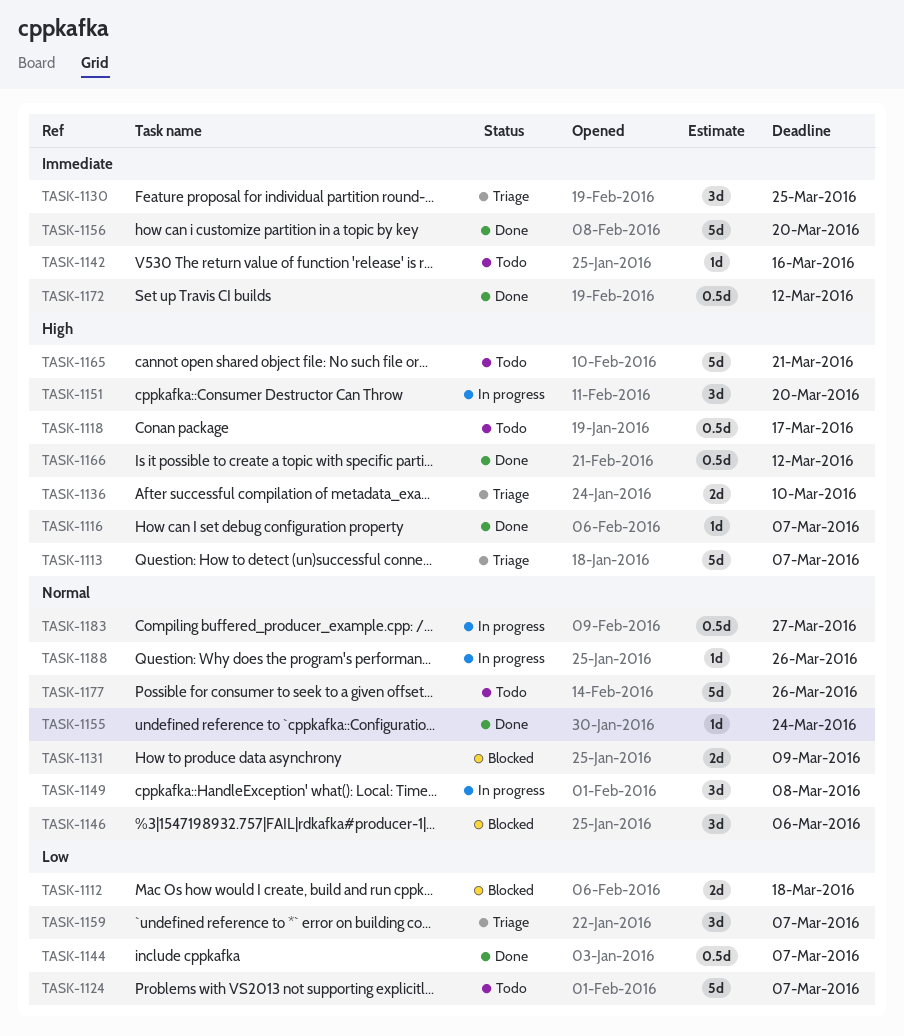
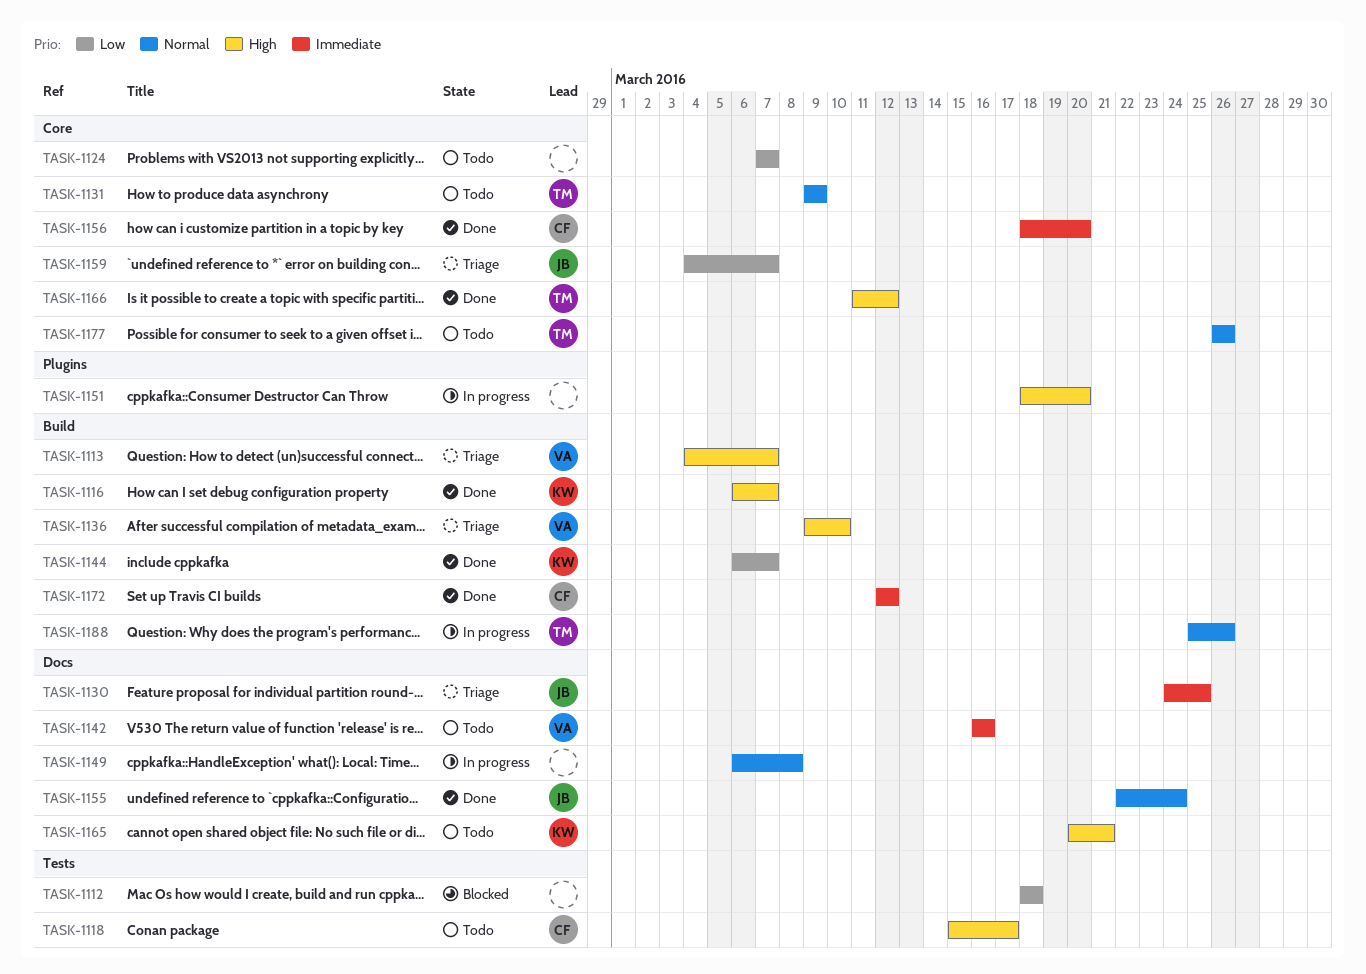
TASK-1131, status: Blocked -> Todo
TASK-1146: present -> none
TASK-1183: present -> none

